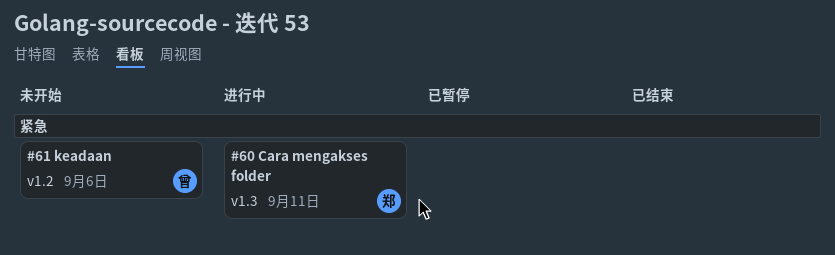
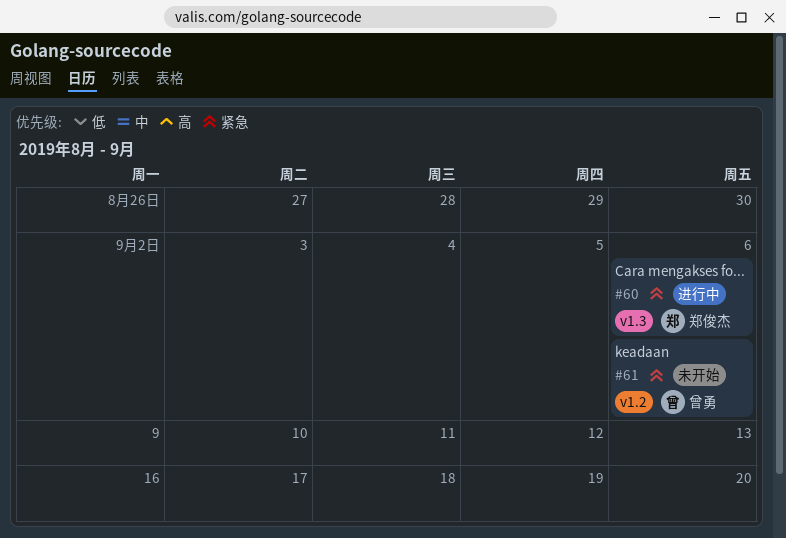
#60, due: Sep 11 -> Sep 6

